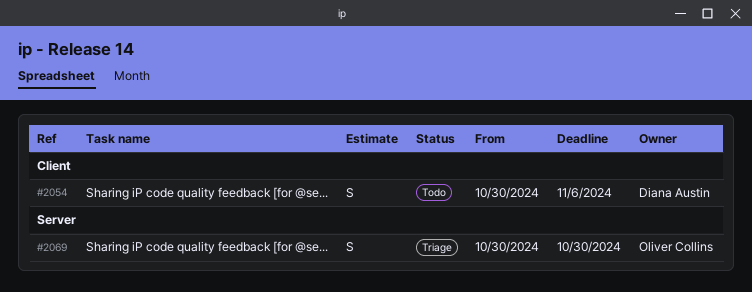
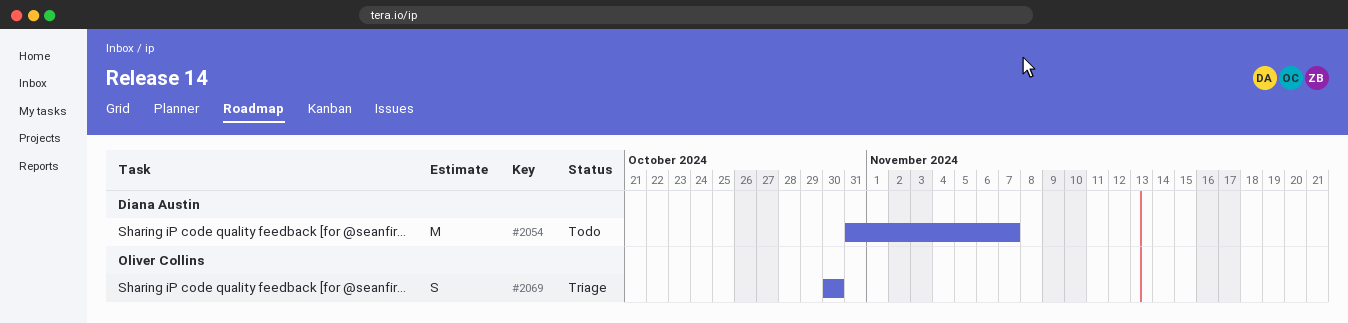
#2054, estimate: S -> M
#2054, start: Oct 30 -> Oct 31
#2054, due: Nov 6 -> Nov 7

